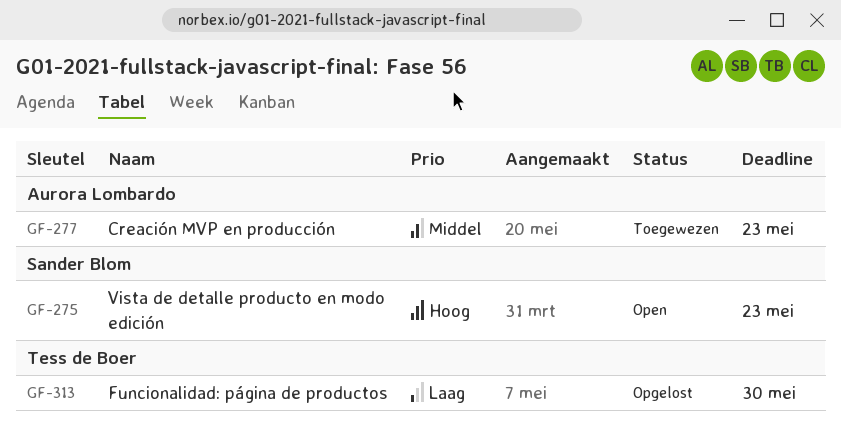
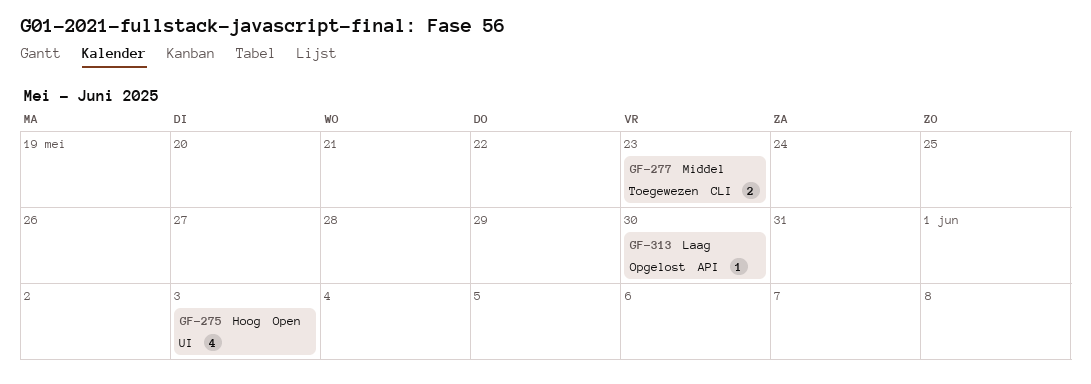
GF-275, due: May 23 -> Jun 3

